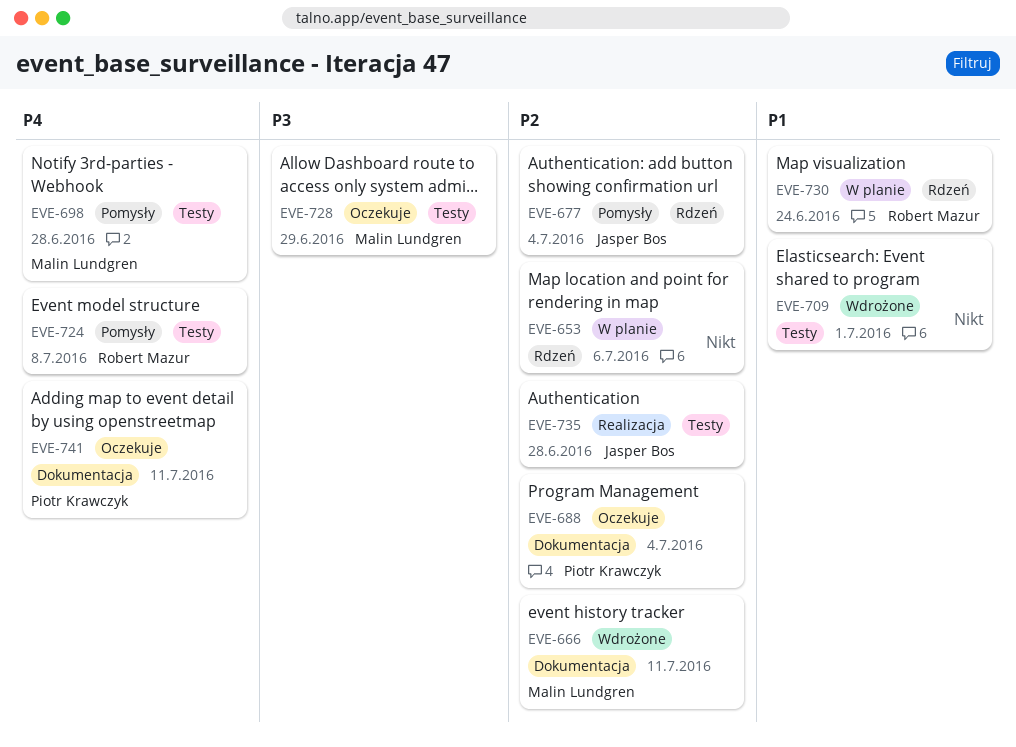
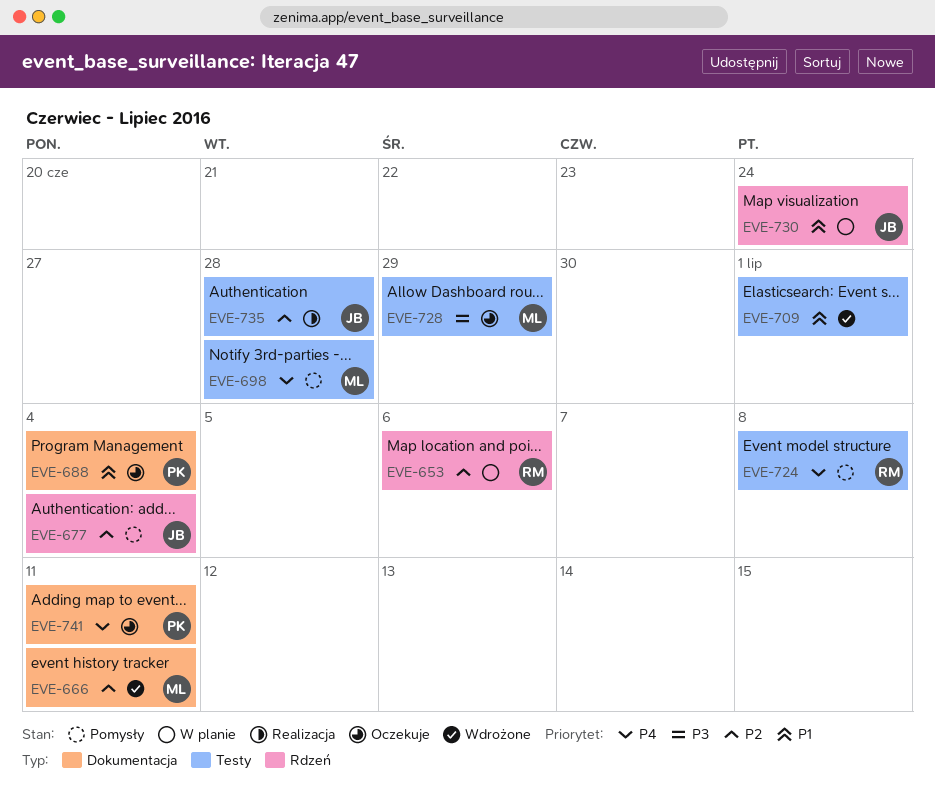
EVE-653, owner: none -> Robert Mazur
EVE-688, priority: P2 -> P1
EVE-730, owner: Robert Mazur -> Jasper Bos

